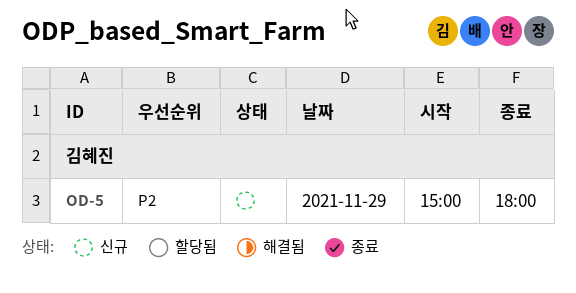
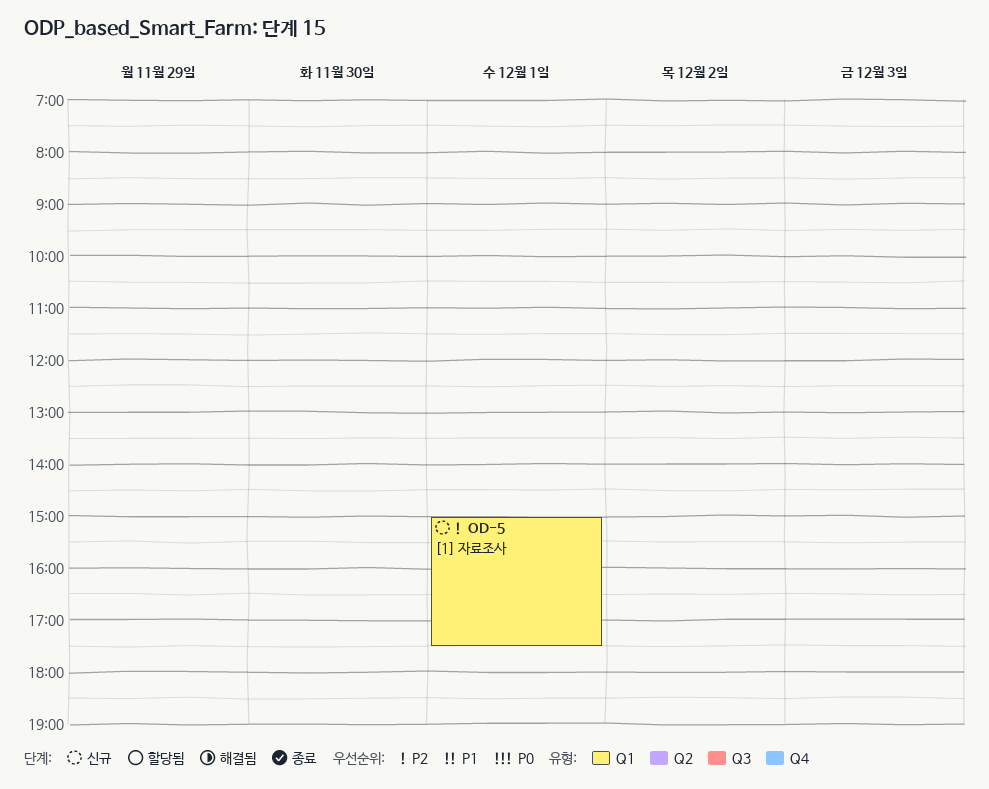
OD-5, day: Nov 29 -> Dec 1
OD-5, ends: 18:00 -> 17:30

